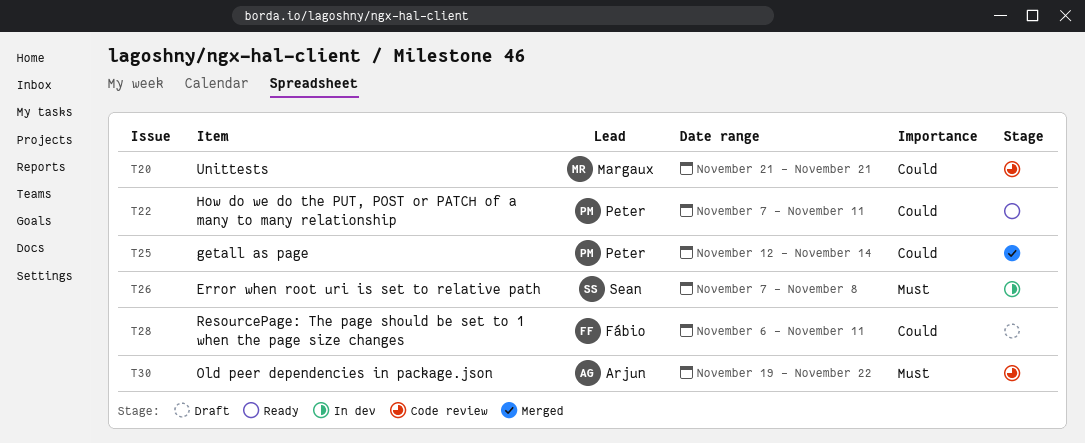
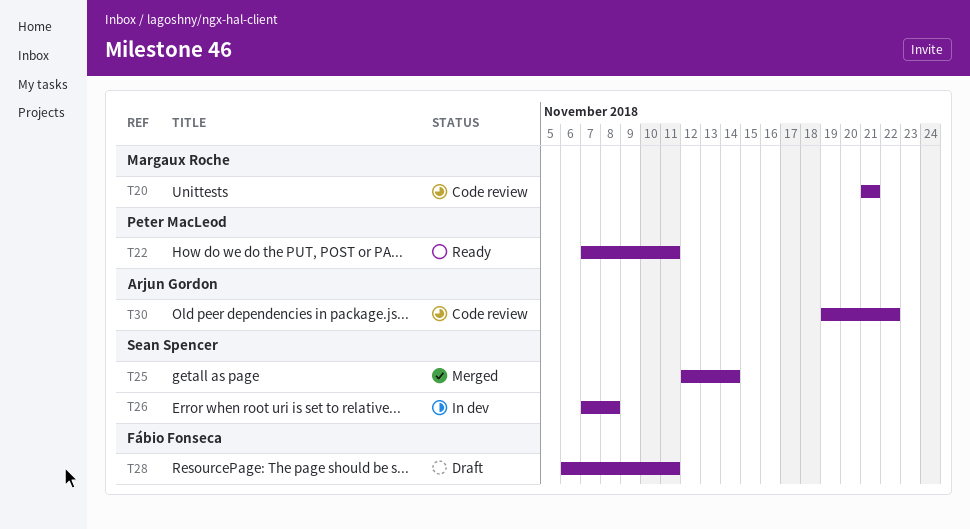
T25, owner: Peter MacLeod -> Sean Spencer

